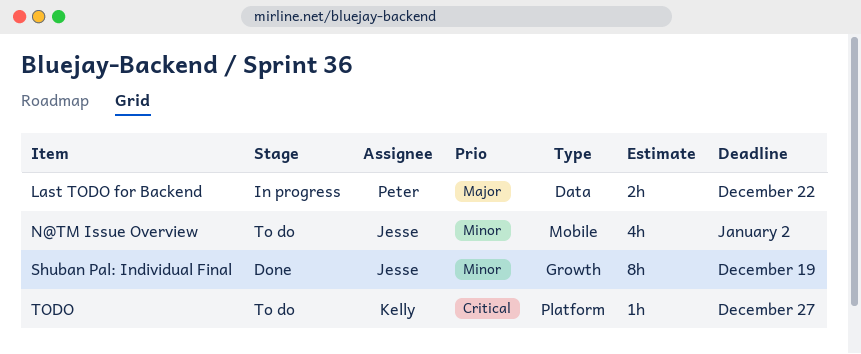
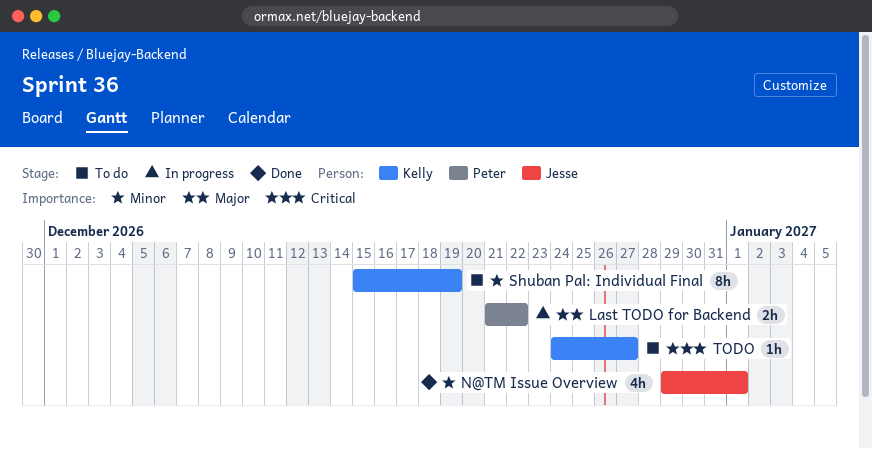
N@TM Issue Overview, status: To do -> Done
N@TM Issue Overview, due: Jan 2 -> Jan 1
Shuban Pal: Individual Final, status: Done -> To do
Shuban Pal: Individual Final, owner: Jesse -> Kelly

